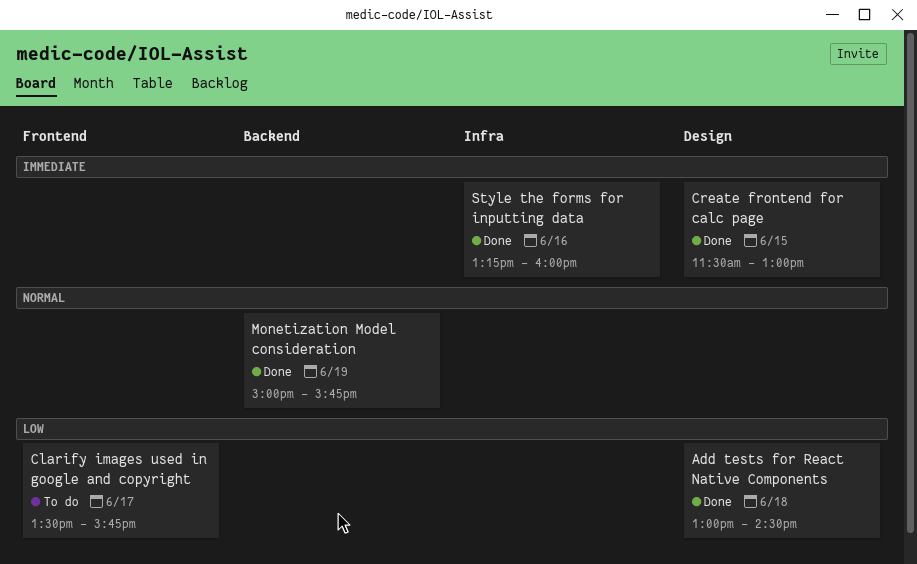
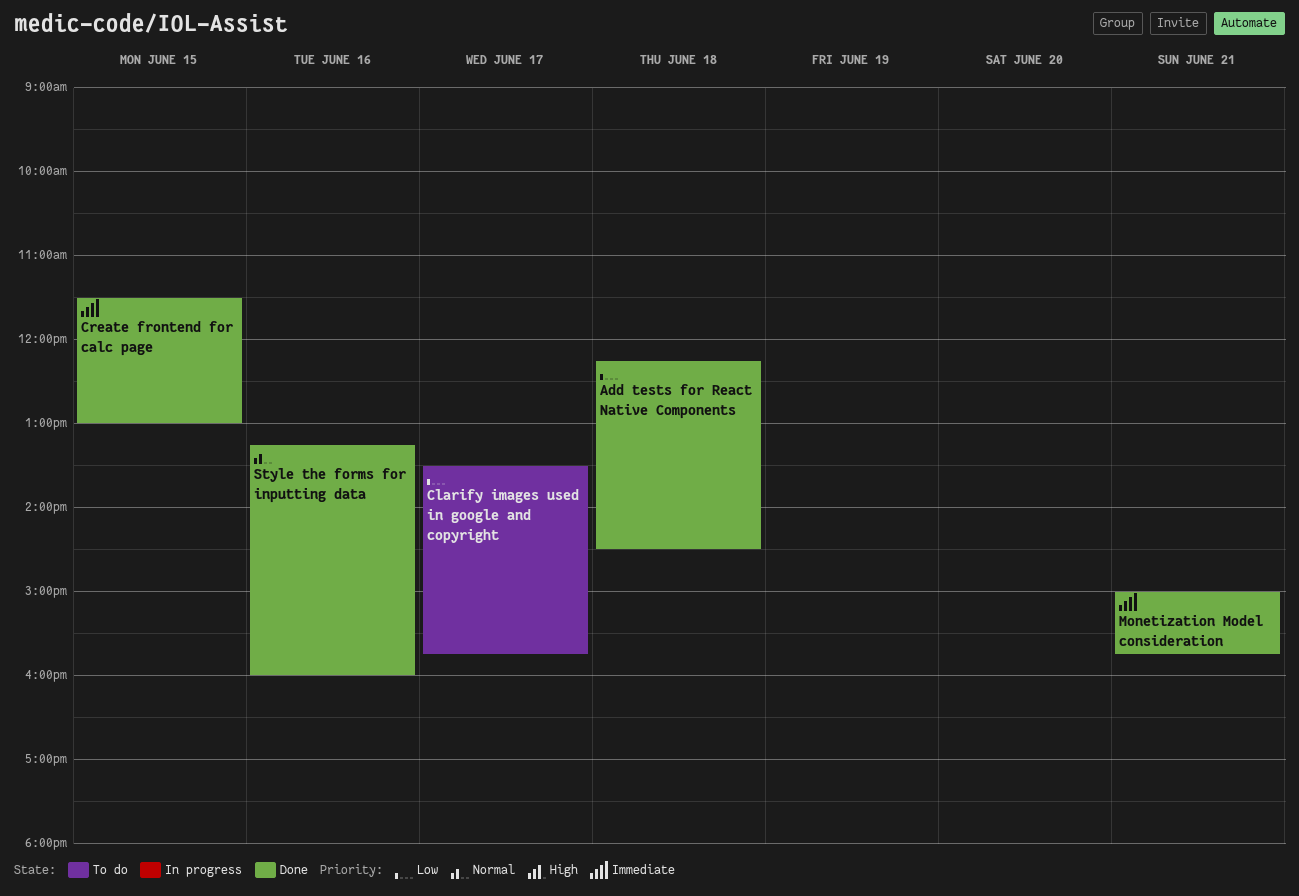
Add tests for React Native Components, begins: 13:00 -> 12:15
Monetization Model consideration, priority: Normal -> Immediate
Monetization Model consideration, day: Jun 19 -> Jun 21
Style the forms for inputting data, priority: Immediate -> Normal

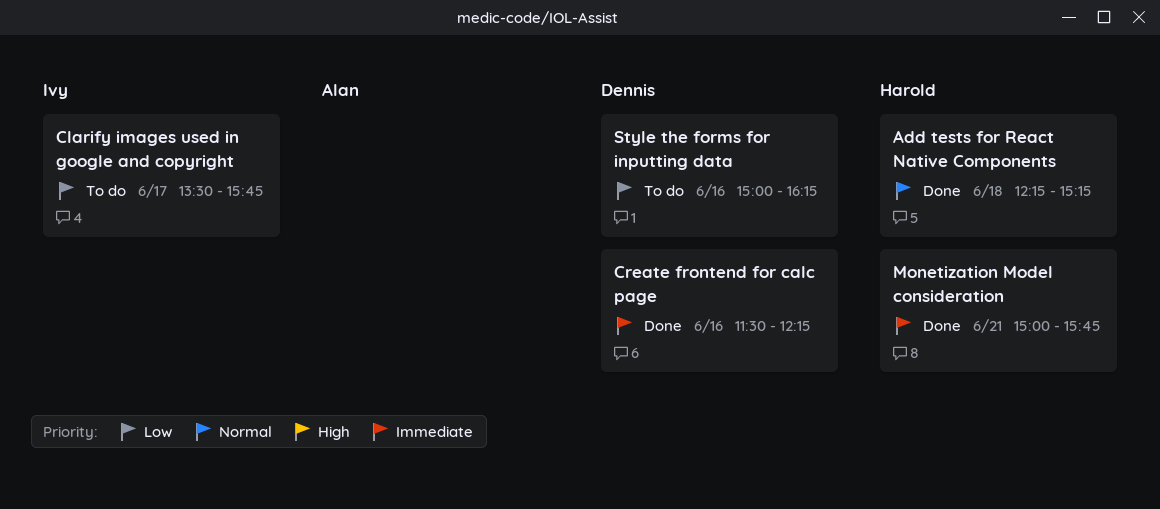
Add tests for React Native Components, priority: Low -> Normal
Add tests for React Native Components, ends: 14:30 -> 15:15
Create frontend for calc page, day: Jun 15 -> Jun 16
Create frontend for calc page, ends: 13:00 -> 12:15
Style the forms for inputting data, status: Done -> To do
Style the forms for inputting data, priority: Normal -> Low
Style the forms for inputting data, begins: 13:15 -> 15:00
Style the forms for inputting data, ends: 16:00 -> 16:15

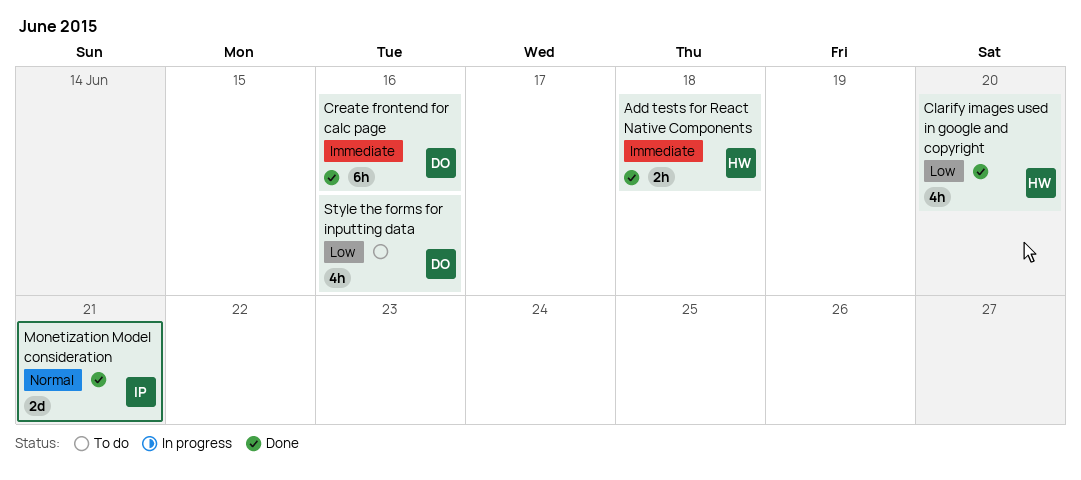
Add tests for React Native Components, priority: Normal -> Immediate
Clarify images used in google and copyright, status: To do -> Done
Clarify images used in google and copyright, owner: Ivy -> Harold
Clarify images used in google and copyright, day: Jun 17 -> Jun 20
Monetization Model consideration, owner: Harold -> Ivy
Monetization Model consideration, priority: Immediate -> Normal

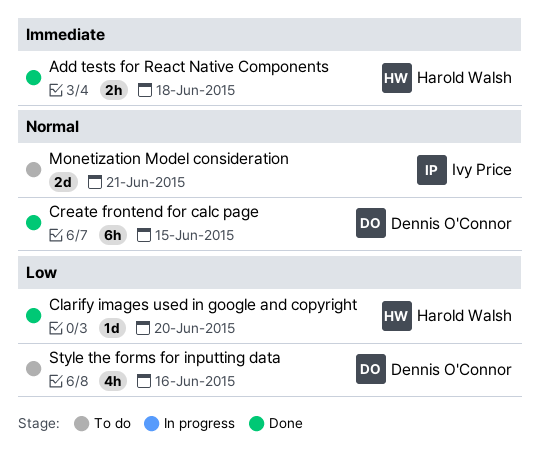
Clarify images used in google and copyright, estimate: 4h -> 1d
Create frontend for calc page, priority: Immediate -> Normal
Create frontend for calc page, day: Jun 16 -> Jun 15
Monetization Model consideration, status: Done -> To do

